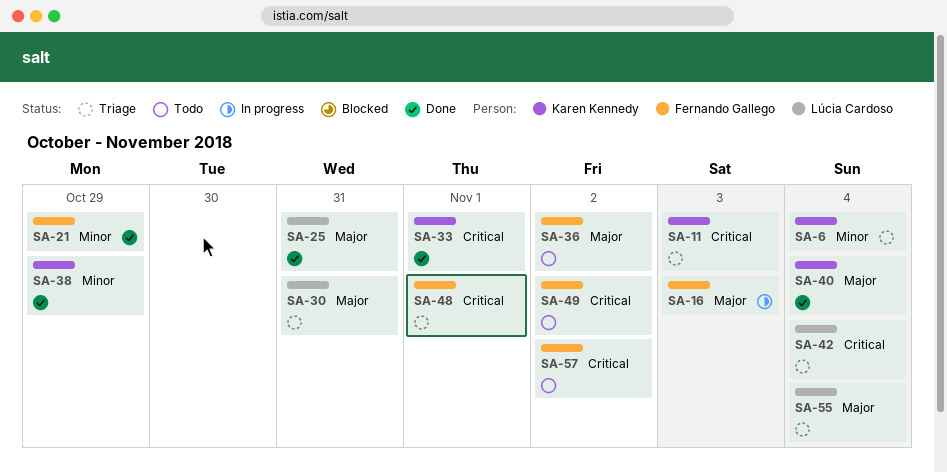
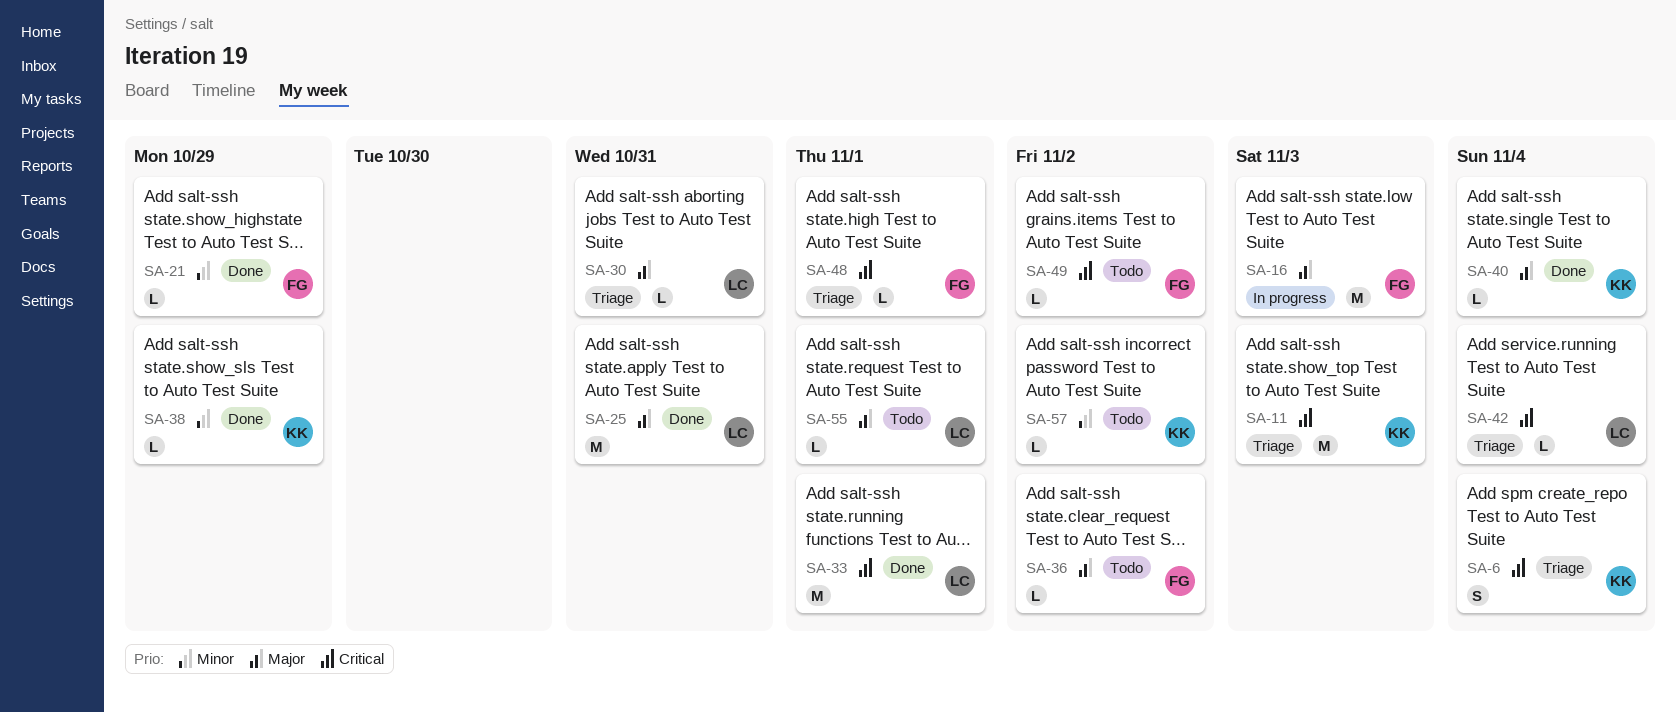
SA-6, priority: Minor -> Critical
SA-33, owner: Karen Kennedy -> Lúcia Cardoso
SA-55, status: Triage -> Todo
SA-55, due: Nov 4 -> Nov 1
SA-57, owner: Fernando Gallego -> Karen Kennedy
SA-57, priority: Critical -> Minor

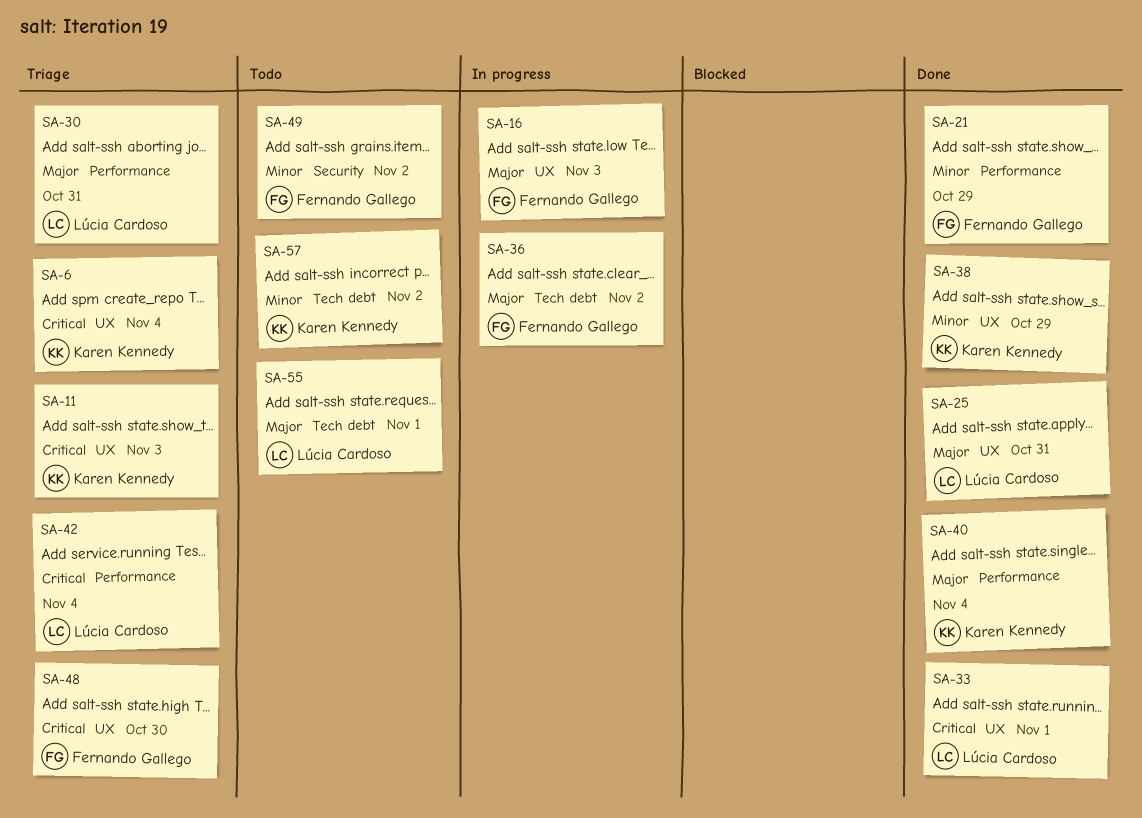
SA-36, status: Todo -> In progress
SA-48, due: Nov 1 -> Oct 30
SA-49, priority: Critical -> Minor

